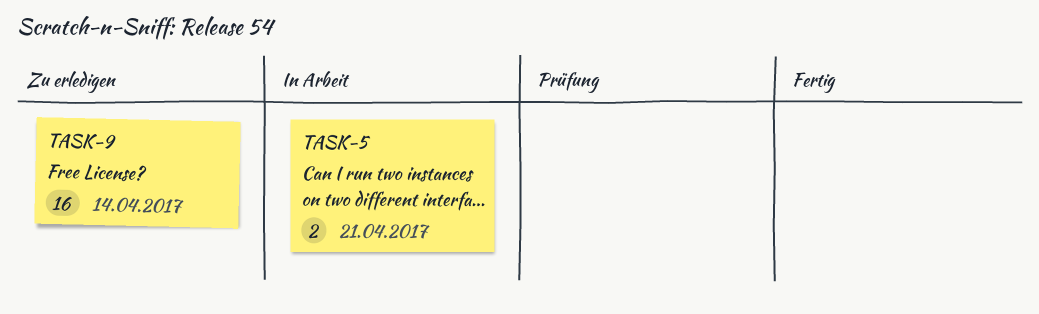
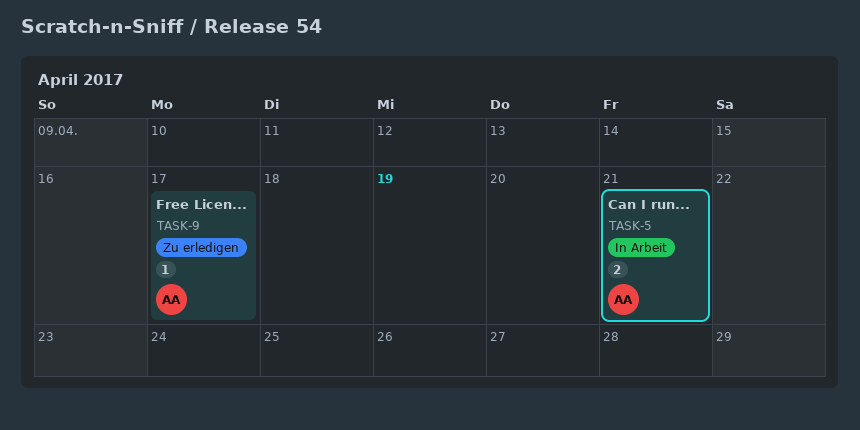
TASK-9, estimate: 16 -> 1
TASK-9, due: Apr 14 -> Apr 17

